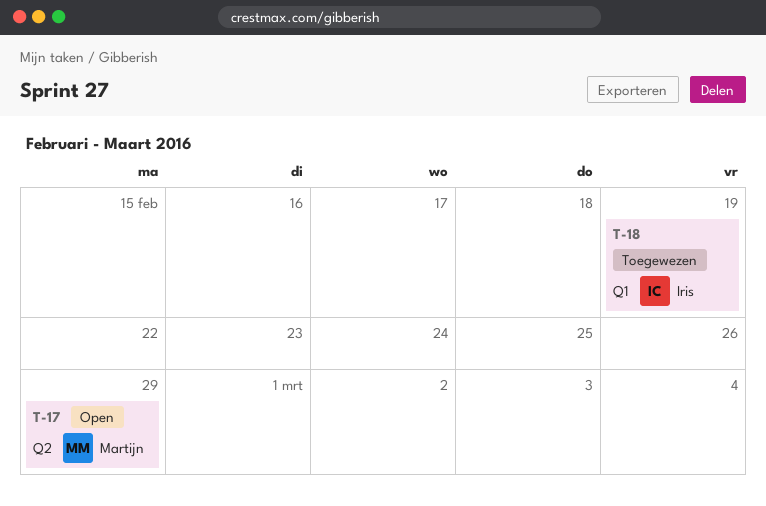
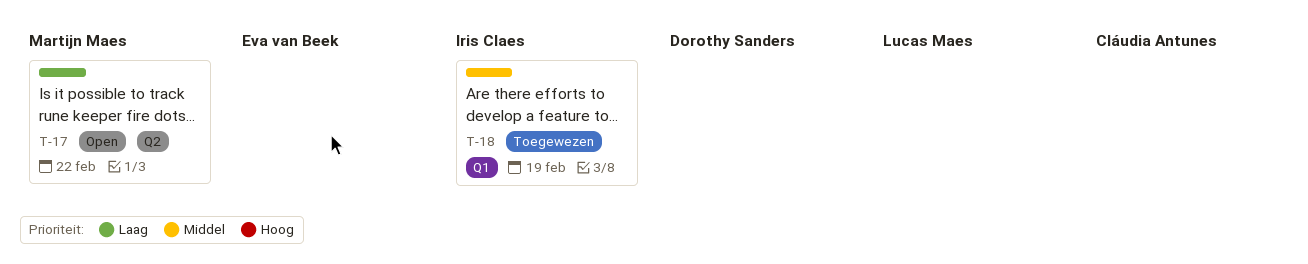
T-17, due: Feb 29 -> Feb 22

